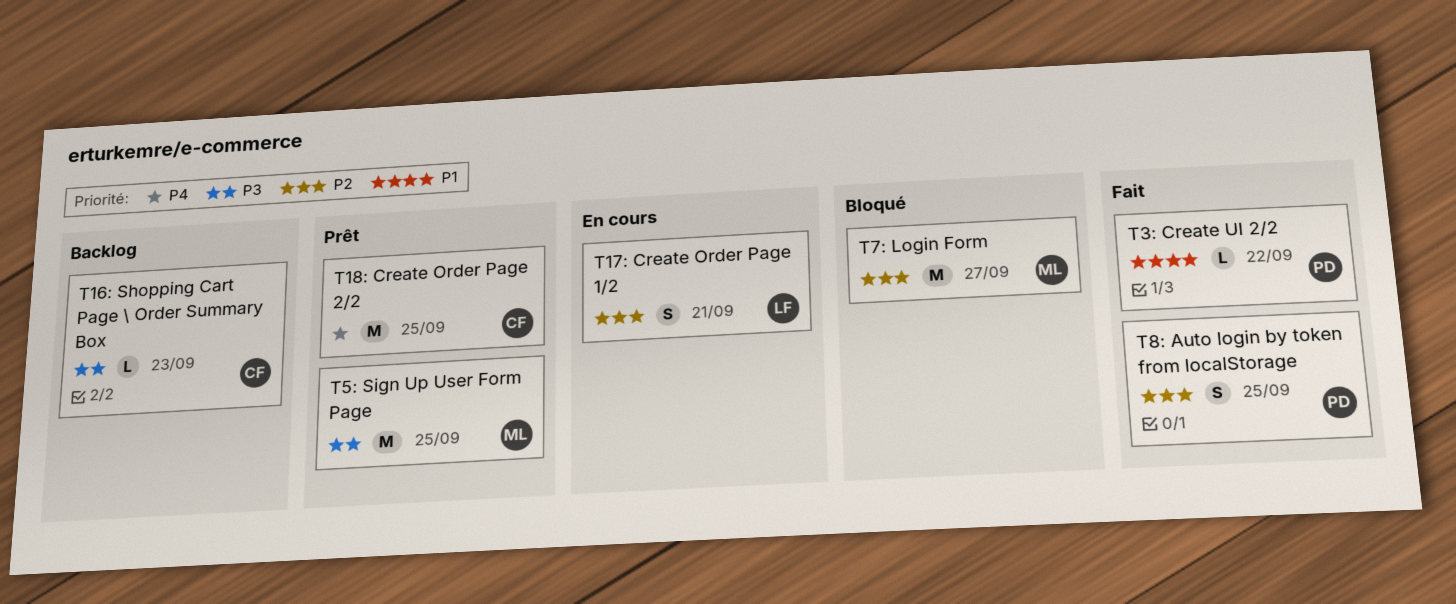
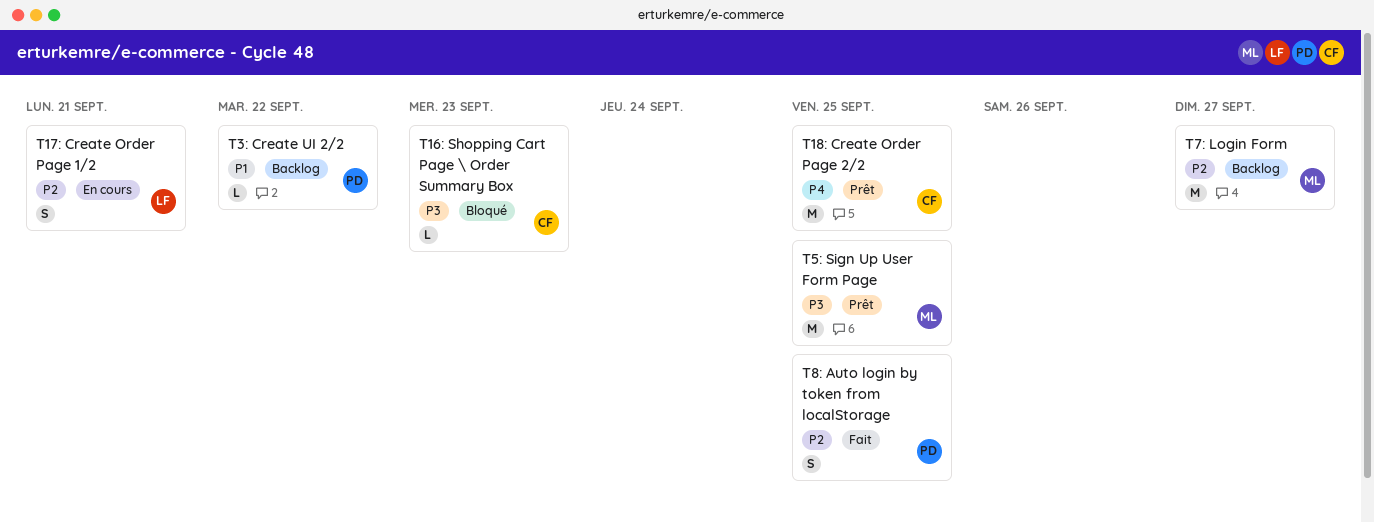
T16: Shopping Cart Page \ Order Summary Box, status: Backlog -> Bloqué
T3: Create UI 2/2, status: Fait -> Backlog
T7: Login Form, status: Bloqué -> Backlog

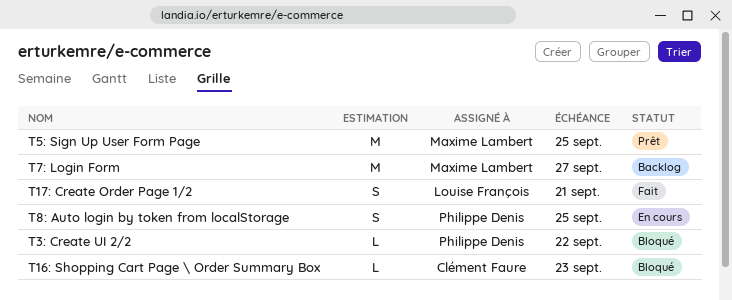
T17: Create Order Page 1/2, status: En cours -> Fait
T18: Create Order Page 2/2: present -> none
T3: Create UI 2/2, status: Backlog -> Bloqué
T8: Auto login by token from localStorage, status: Fait -> En cours

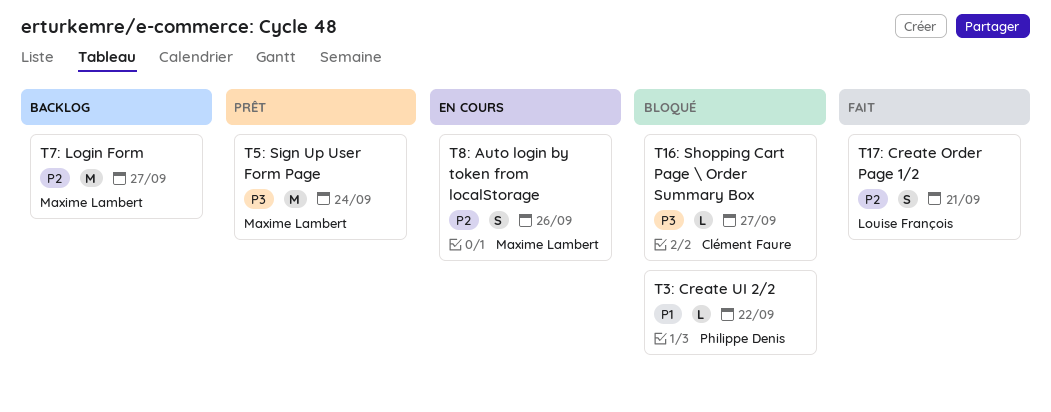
T16: Shopping Cart Page \ Order Summary Box, due: Sep 23 -> Sep 27
T5: Sign Up User Form Page, due: Sep 25 -> Sep 24
T8: Auto login by token from localStorage, owner: Philippe Denis -> Maxime Lambert
T8: Auto login by token from localStorage, due: Sep 25 -> Sep 26

